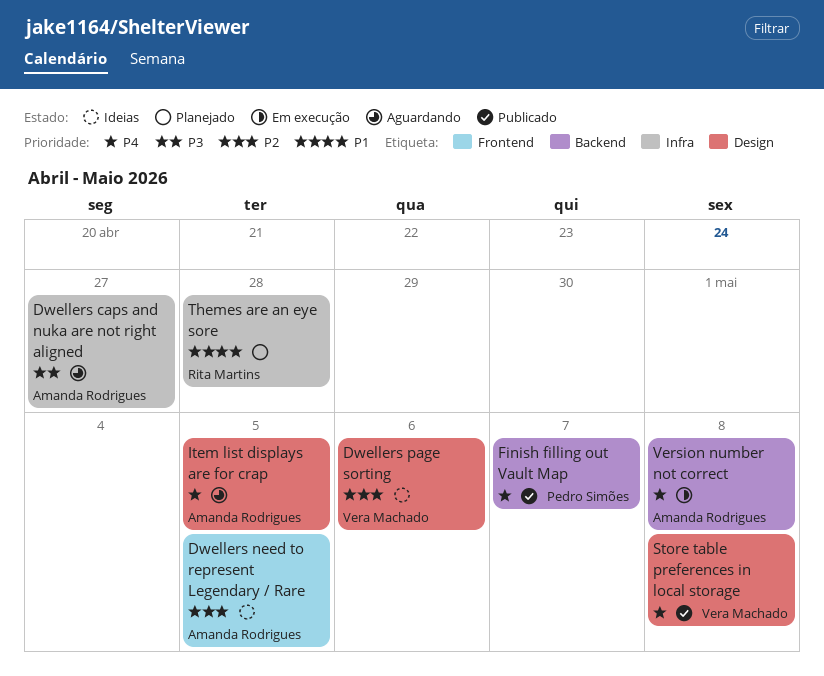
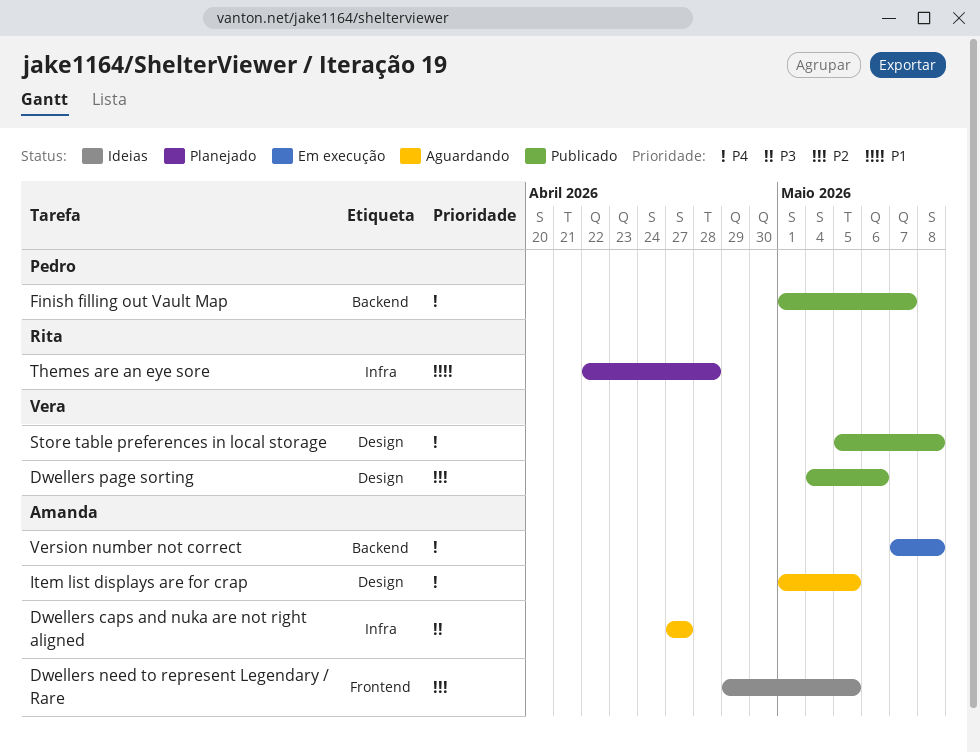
Dwellers page sorting, status: Ideias -> Publicado

